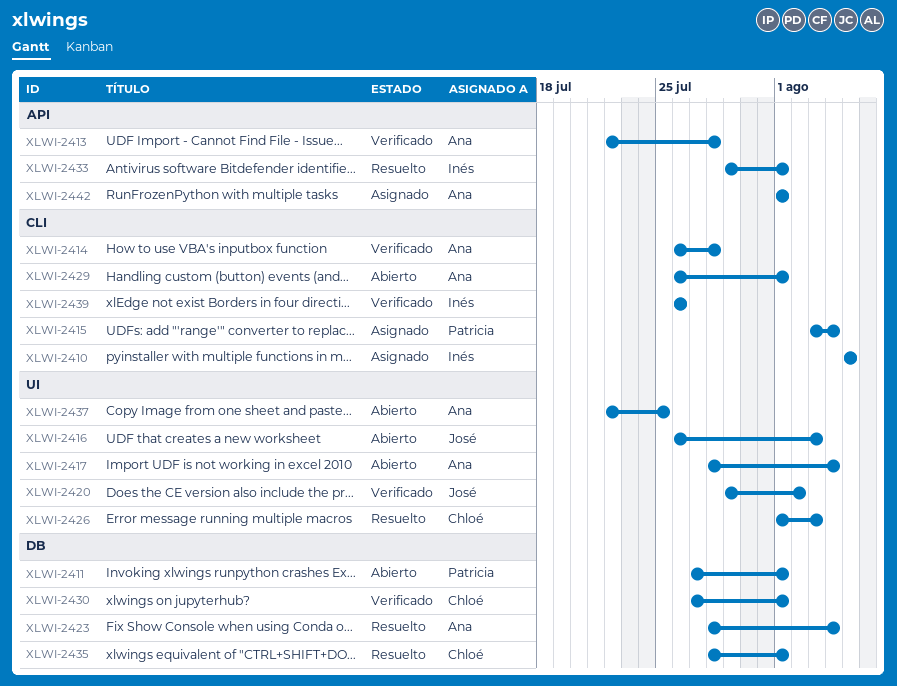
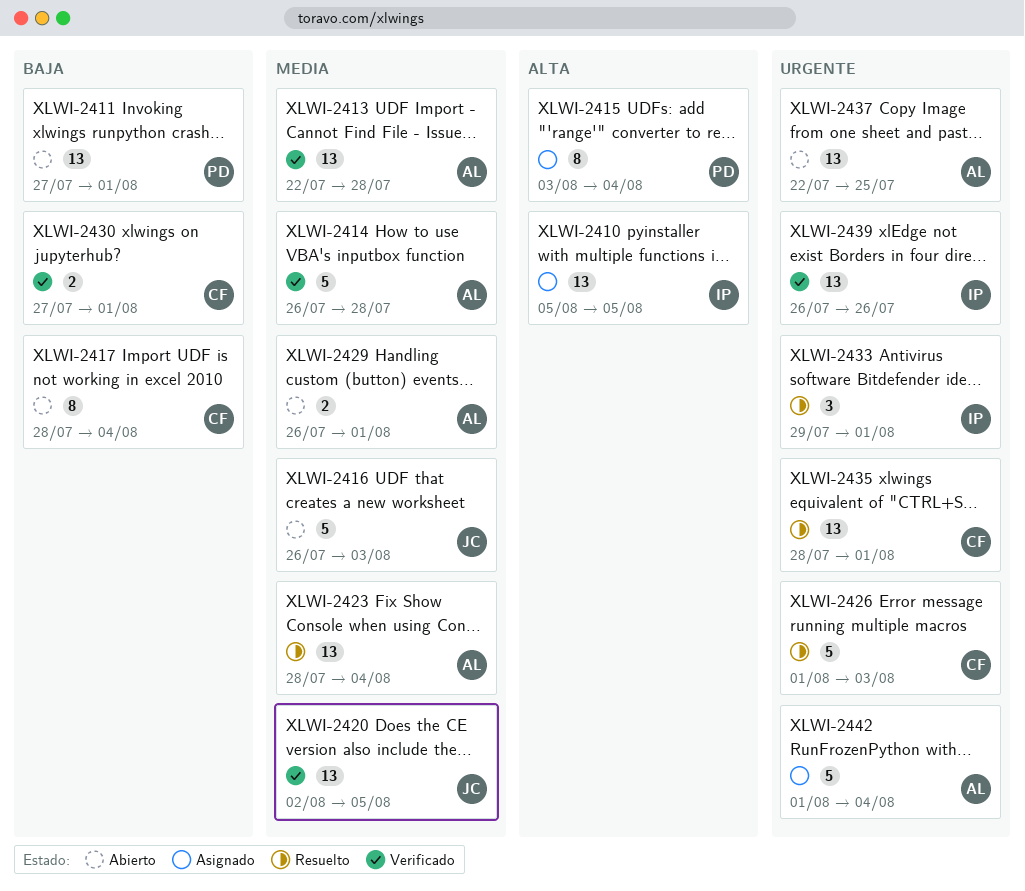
XLWI-2417, owner: Ana -> Chloé
XLWI-2420, start: Jul 29 -> Aug 2
XLWI-2420, due: Aug 2 -> Aug 5
XLWI-2442, due: Aug 1 -> Aug 4

